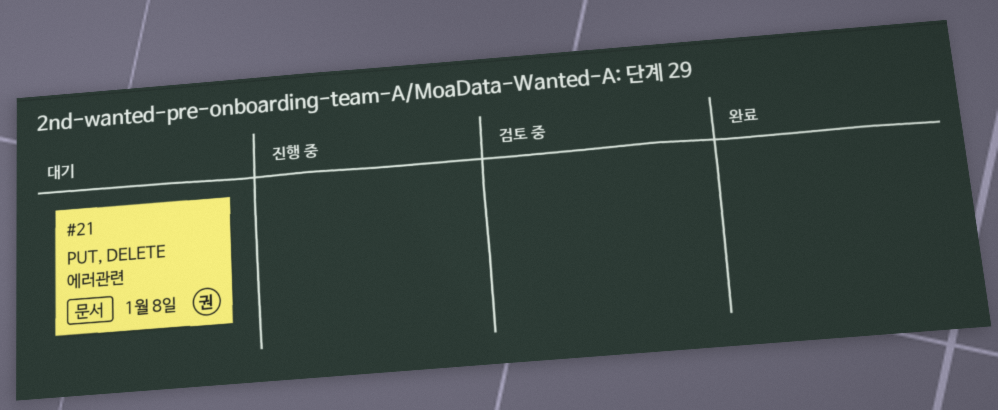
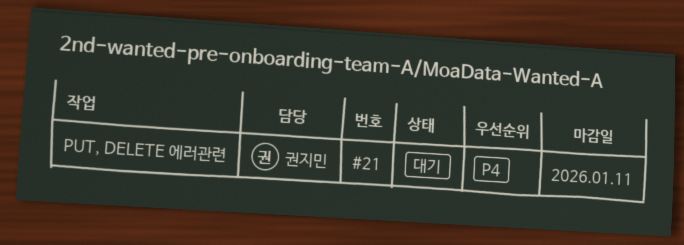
#21, due: Jan 8 -> Jan 11

